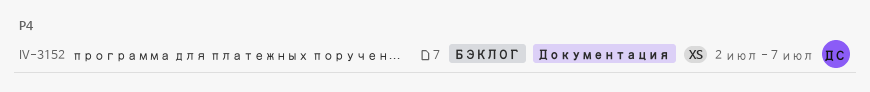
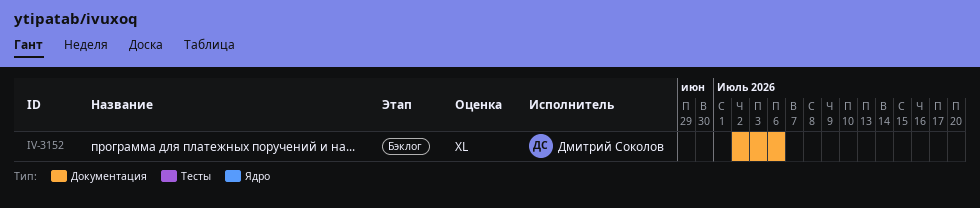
IV-3152, estimate: XS -> XL
IV-3152, due: Jul 7 -> Jul 6

